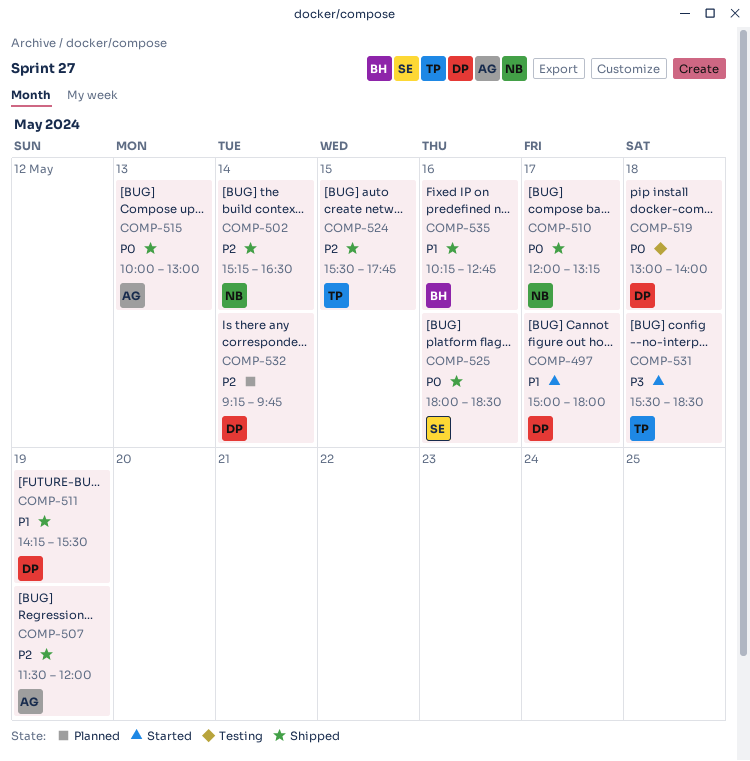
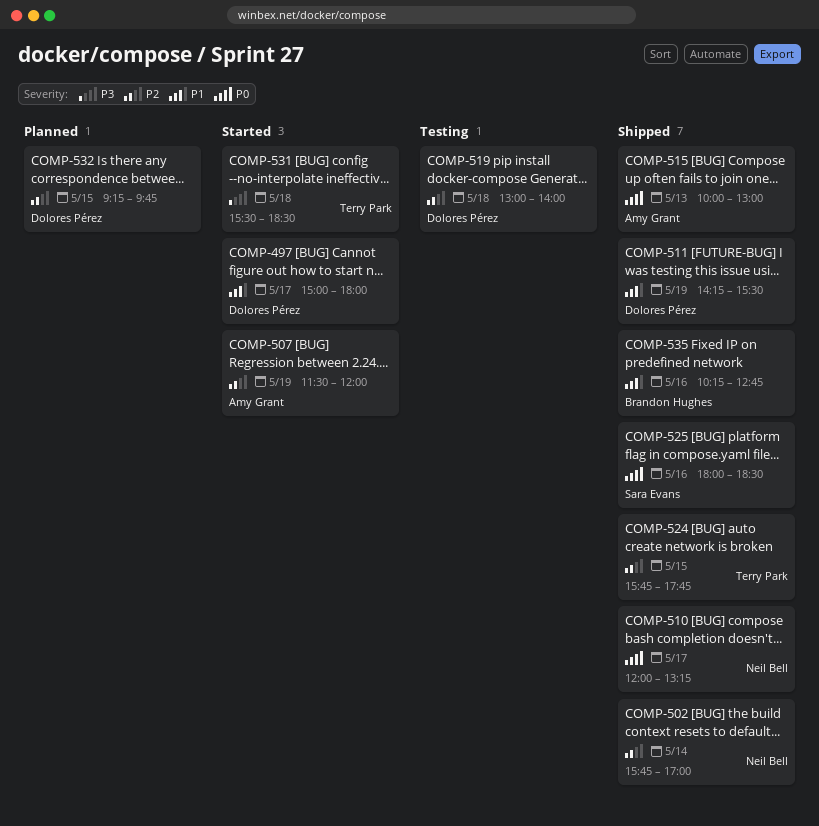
COMP-502, begins: 15:15 -> 15:45
COMP-502, ends: 16:30 -> 17:00
COMP-507, status: Shipped -> Started
COMP-519, priority: P0 -> P2
COMP-524, begins: 15:30 -> 15:45
COMP-532, day: May 14 -> May 15

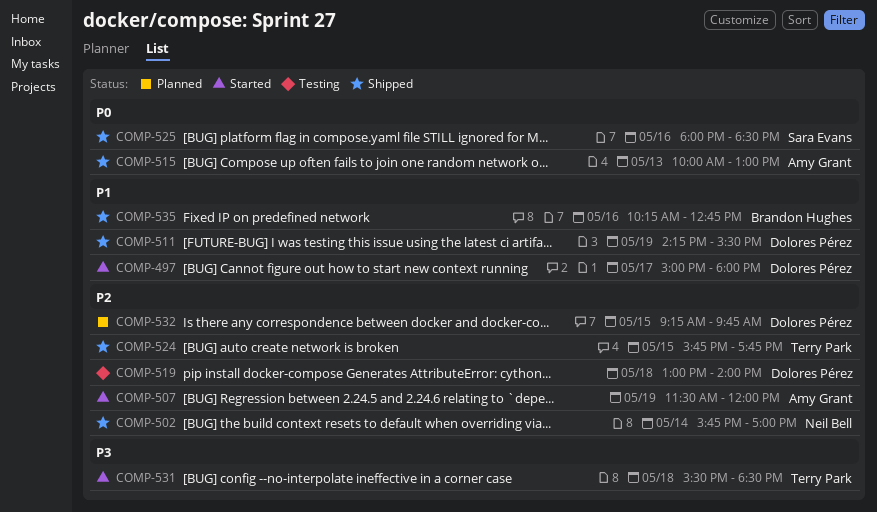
COMP-510: present -> none

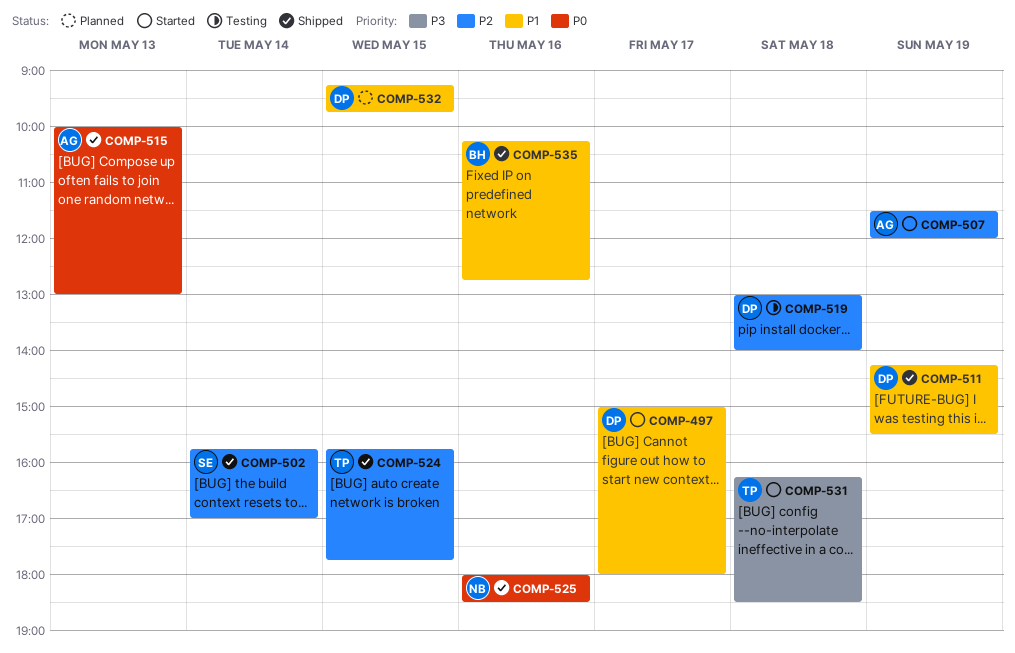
COMP-502, owner: Neil Bell -> Sara Evans
COMP-525, owner: Sara Evans -> Neil Bell
COMP-531, begins: 15:30 -> 16:15
COMP-532, priority: P2 -> P1

